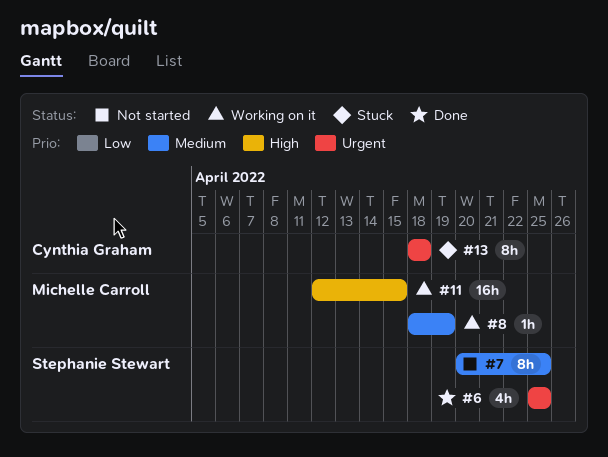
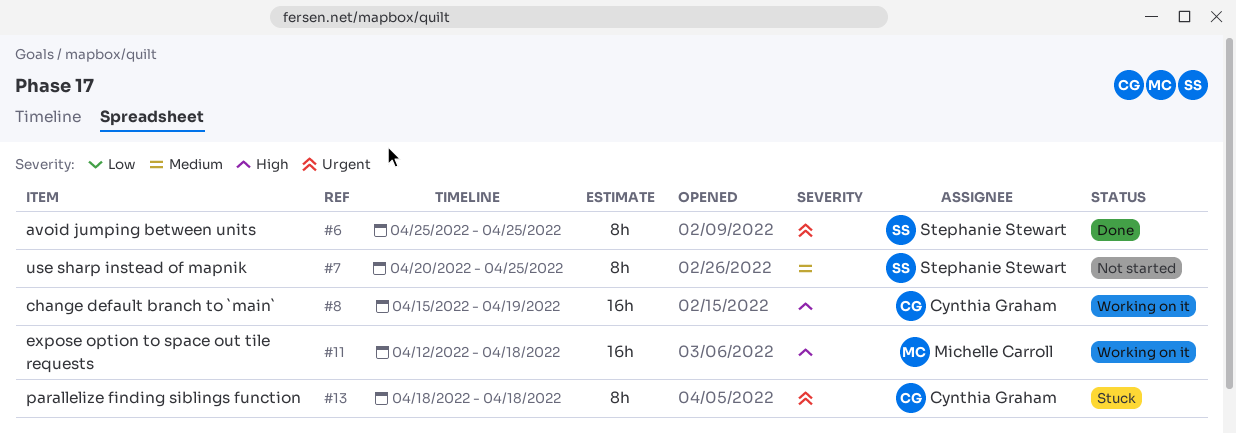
#6, estimate: 4h -> 8h
#8, owner: Michelle Carroll -> Cynthia Graham
#8, priority: Medium -> High
#8, estimate: 1h -> 16h
#8, start: Apr 18 -> Apr 15
#11, due: Apr 15 -> Apr 18

